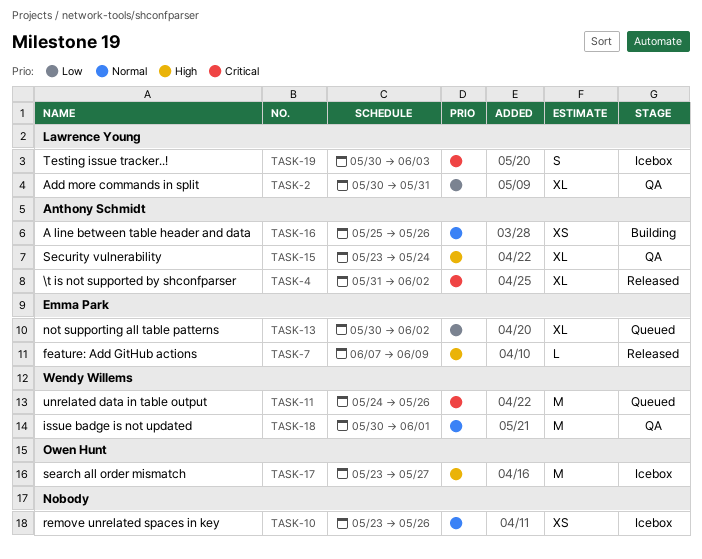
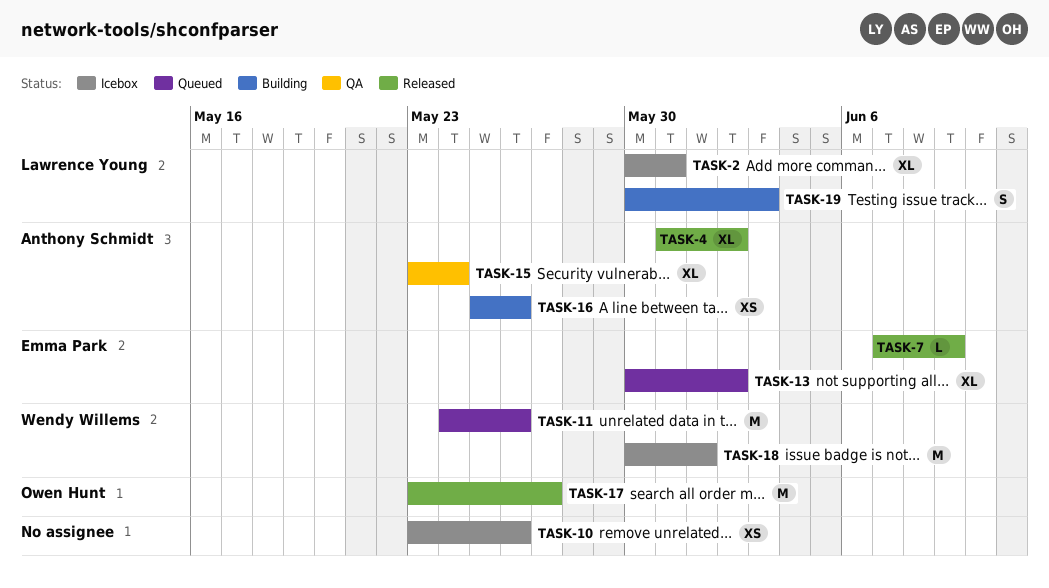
TASK-2, status: QA -> Icebox
TASK-17, status: Icebox -> Released
TASK-18, status: QA -> Icebox
TASK-19, status: Icebox -> Building

